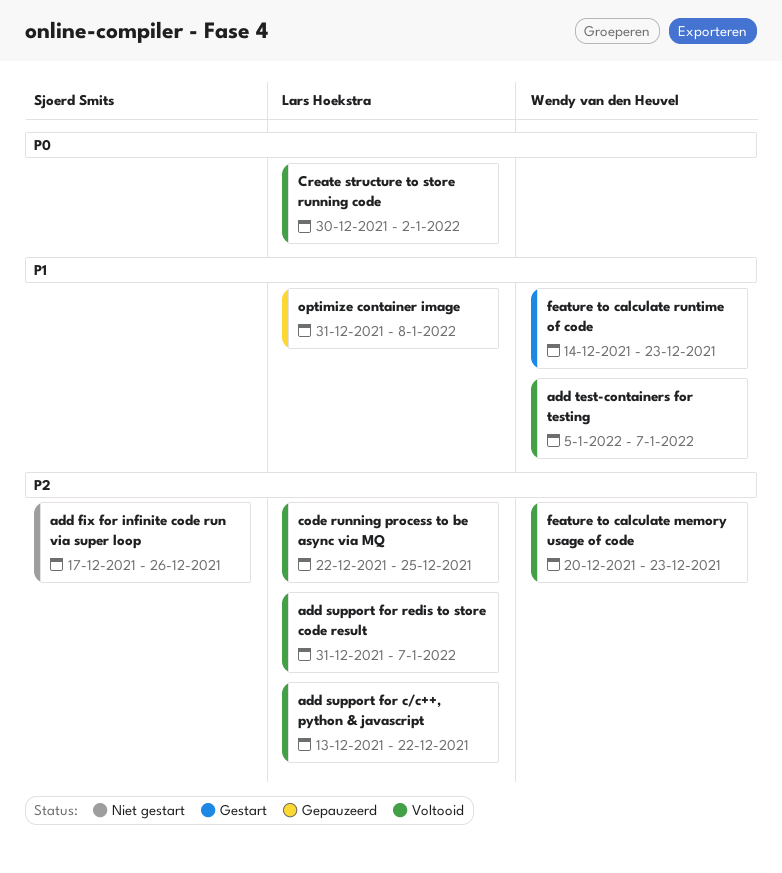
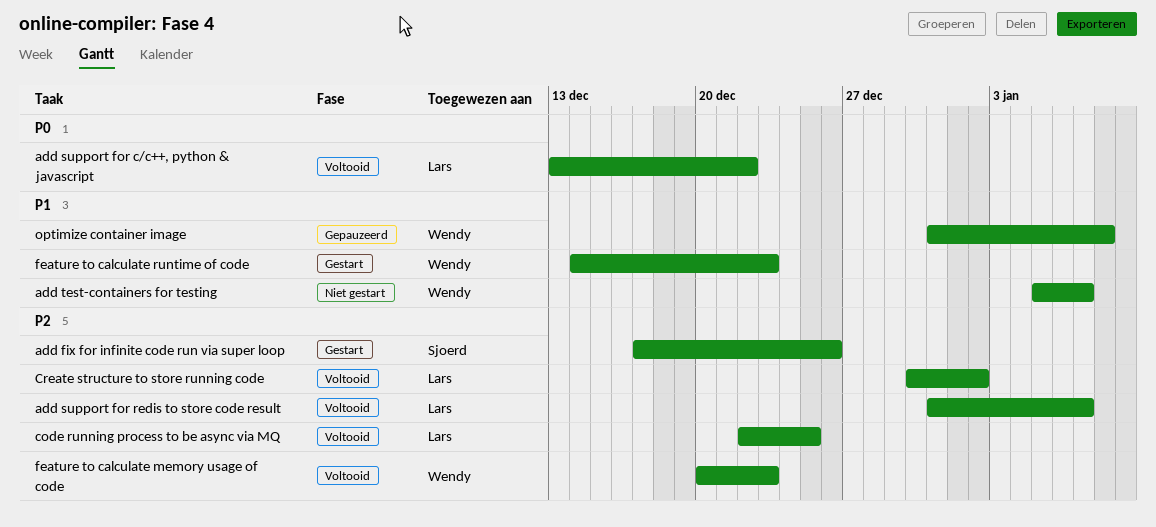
add fix for infinite code run via super loop, status: Niet gestart -> Gestart
add support for c/c++, python & javascript, priority: P2 -> P0
add test-containers for testing, status: Voltooid -> Niet gestart
Create structure to store running code, priority: P0 -> P2
optimize container image, owner: Lars Hoekstra -> Wendy van den Heuvel

